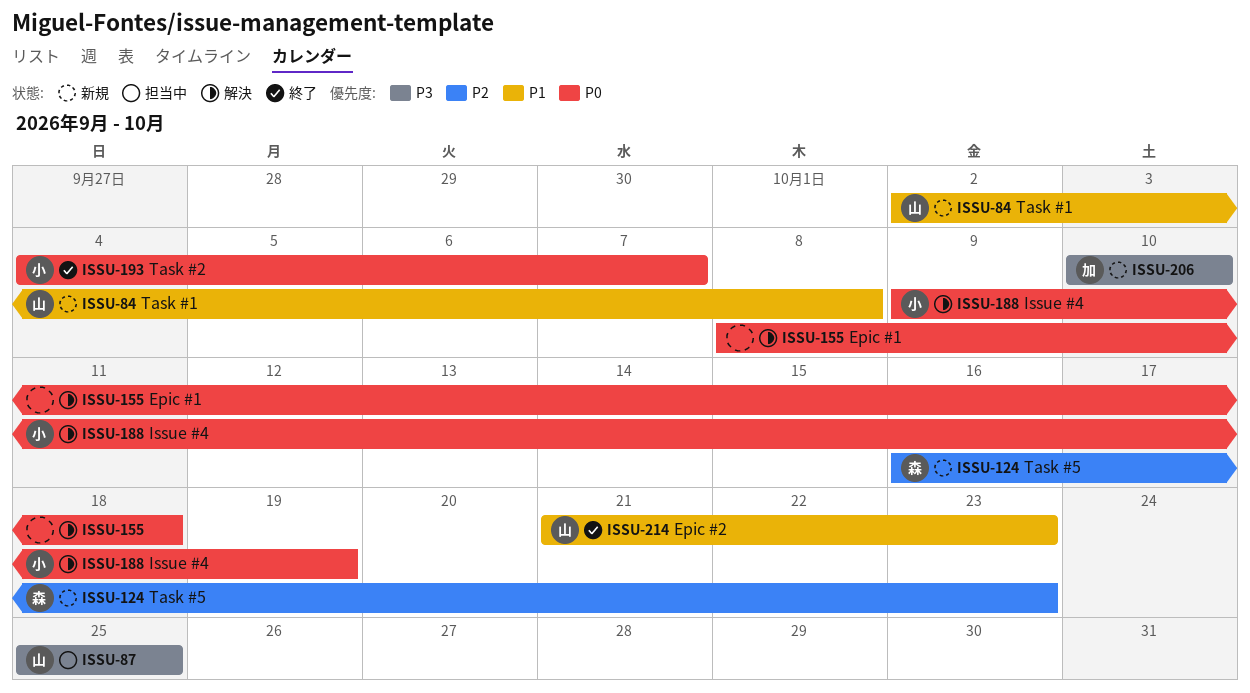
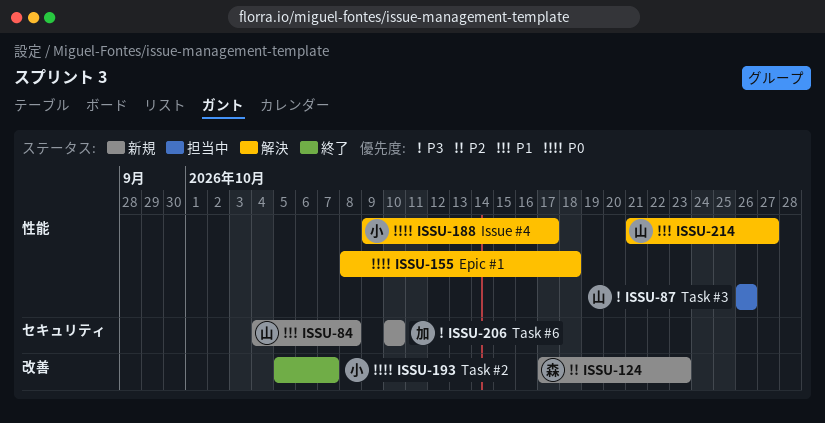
ISSU-84, start: Oct 2 -> Oct 4
ISSU-87, start: Oct 25 -> Oct 26
ISSU-87, due: Oct 25 -> Oct 26
ISSU-124, start: Oct 16 -> Oct 17
ISSU-188, due: Oct 19 -> Oct 17
ISSU-193, start: Oct 4 -> Oct 5
ISSU-214, status: 終了 -> 解決
ISSU-214, due: Oct 23 -> Oct 27

